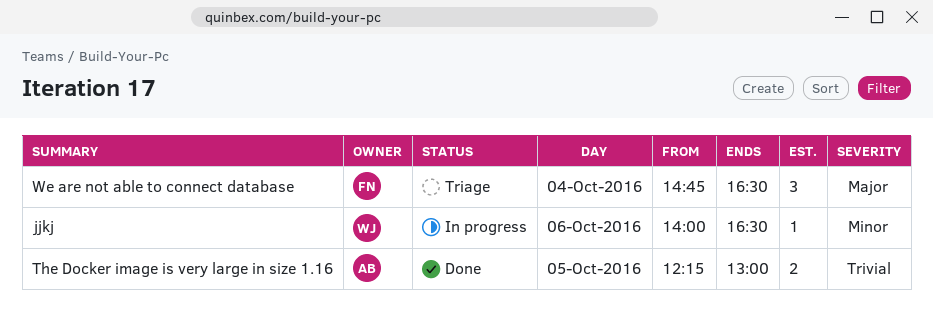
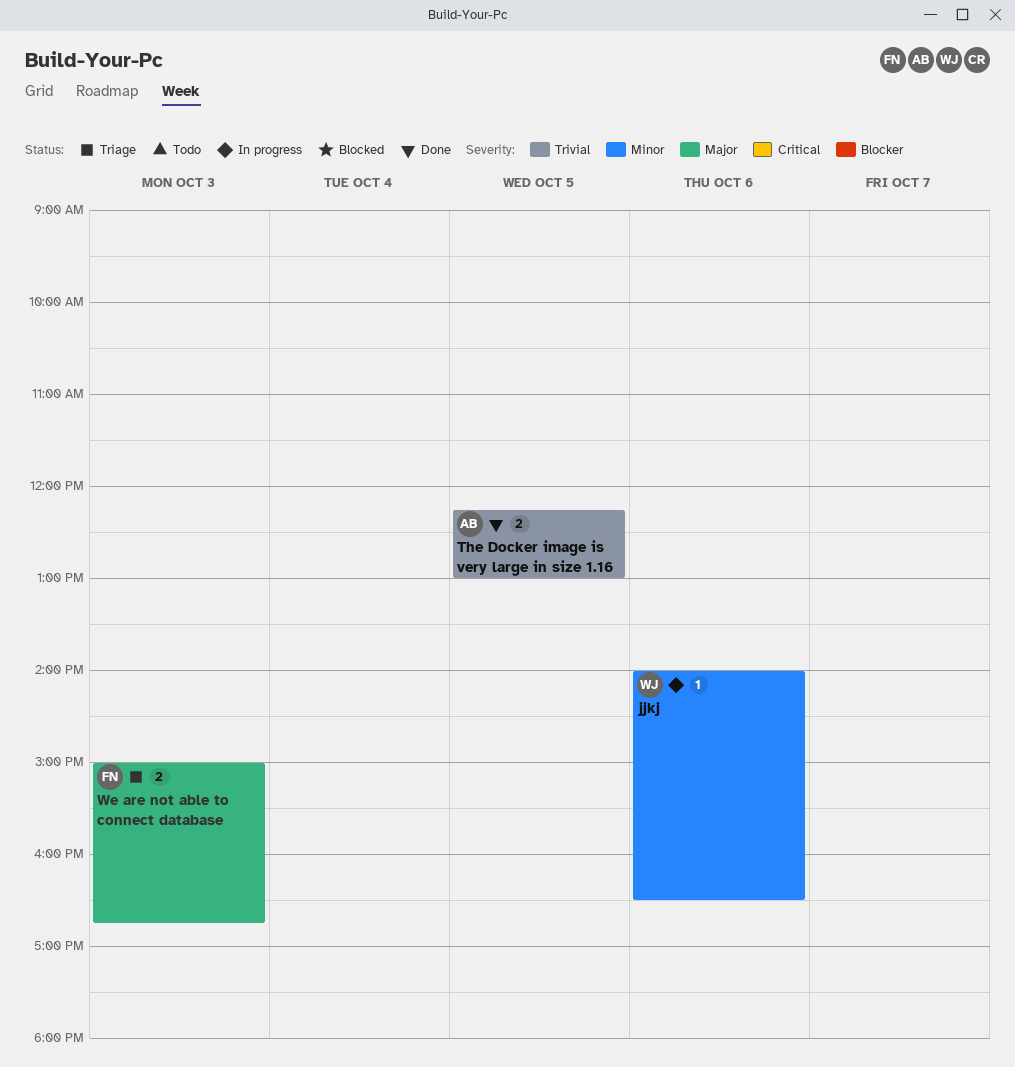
We are not able to connect database, estimate: 3 -> 2
We are not able to connect database, day: Oct 4 -> Oct 3
We are not able to connect database, begins: 14:45 -> 15:00
We are not able to connect database, ends: 16:30 -> 16:45

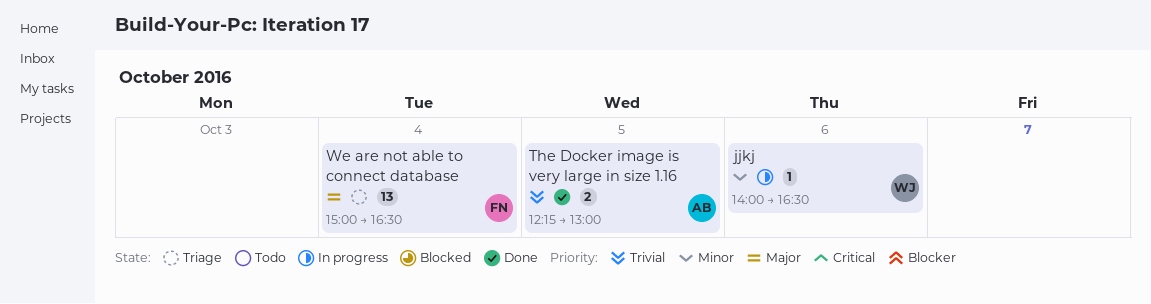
We are not able to connect database, estimate: 2 -> 13
We are not able to connect database, day: Oct 3 -> Oct 4
We are not able to connect database, ends: 16:45 -> 16:30

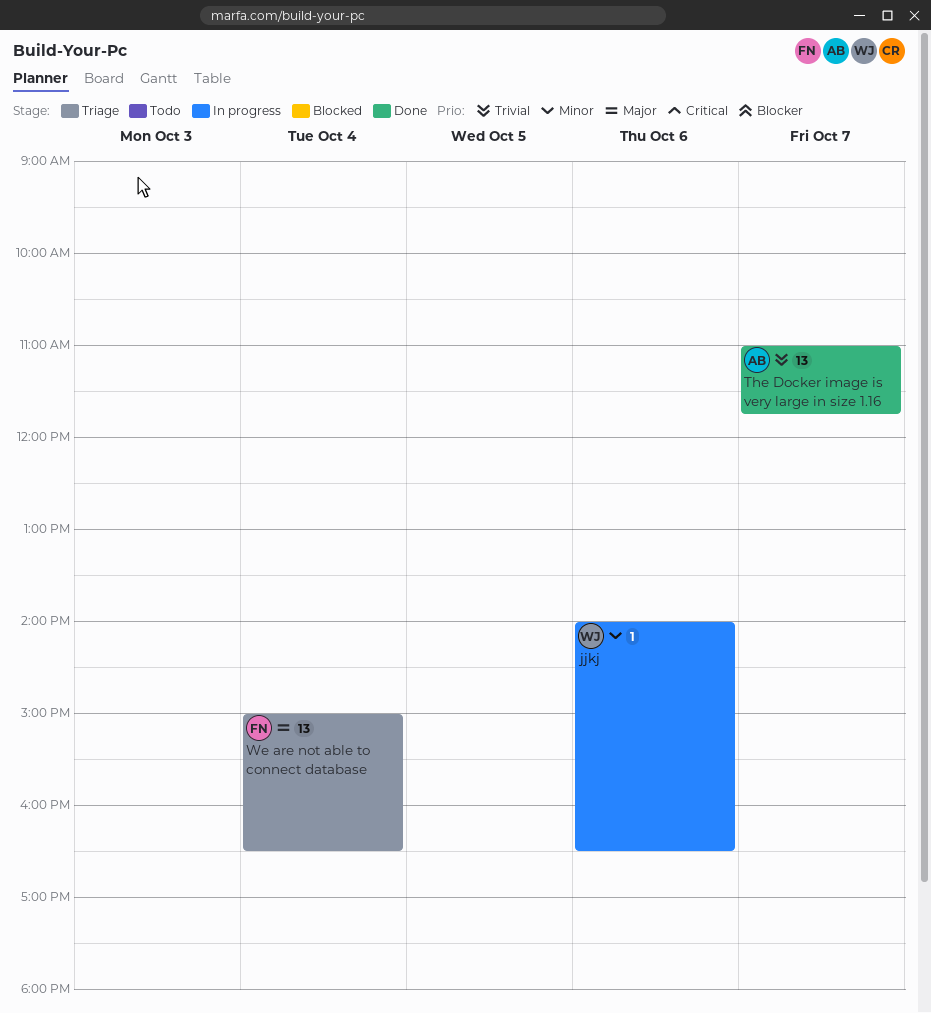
The Docker image is very large in size 1.16, estimate: 2 -> 13
The Docker image is very large in size 1.16, day: Oct 5 -> Oct 7
The Docker image is very large in size 1.16, begins: 12:15 -> 11:00
The Docker image is very large in size 1.16, ends: 13:00 -> 11:45

